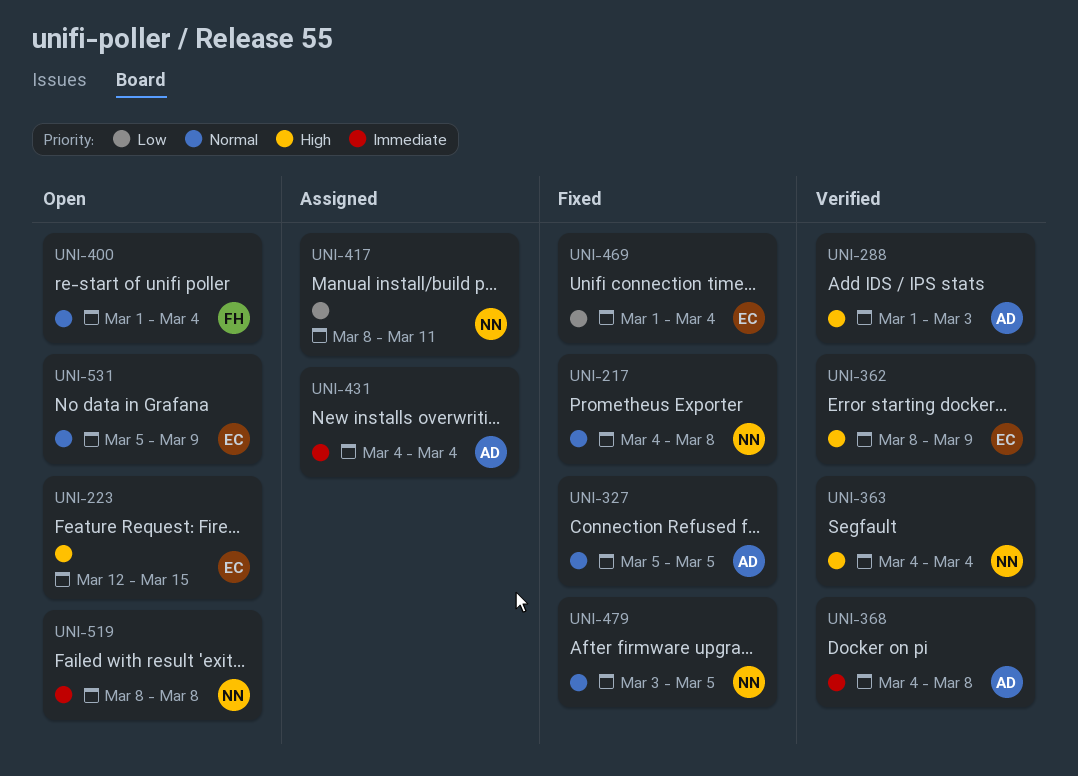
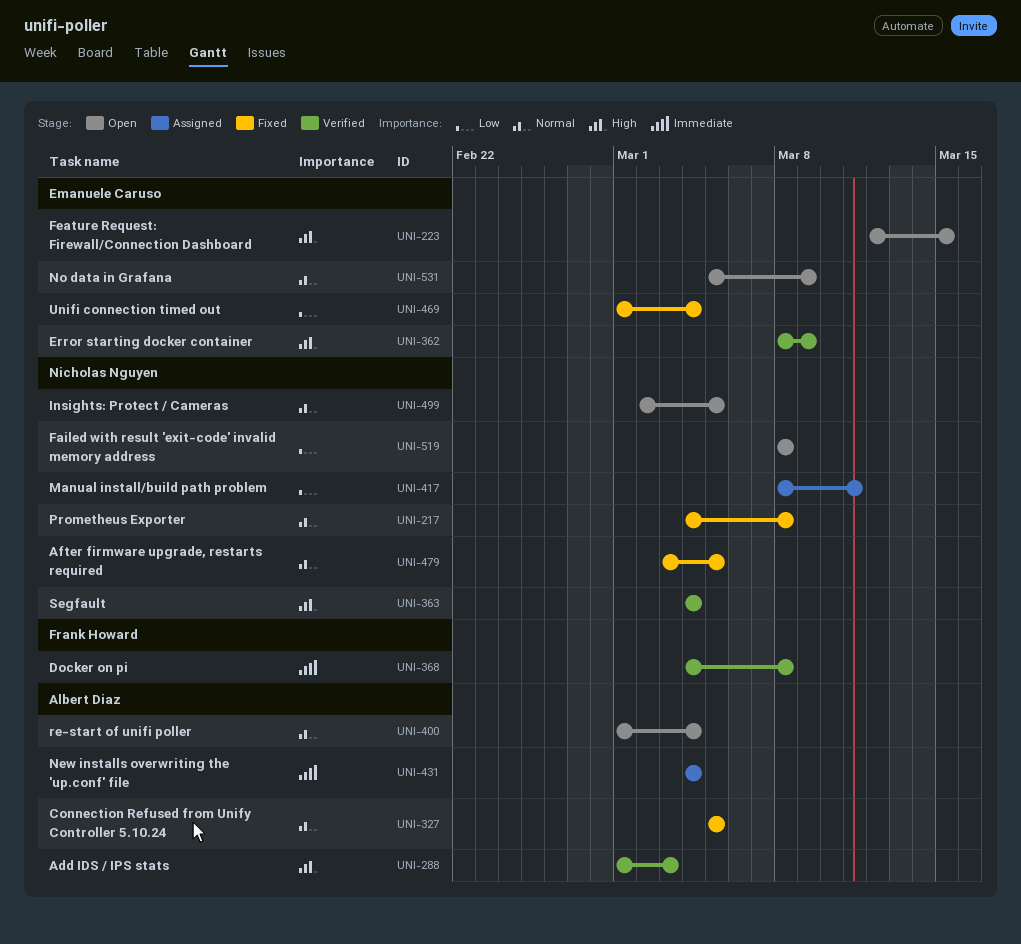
UNI-368, owner: Albert Diaz -> Frank Howard
UNI-400, owner: Frank Howard -> Albert Diaz
UNI-499: none -> present
UNI-519, priority: Immediate -> Low

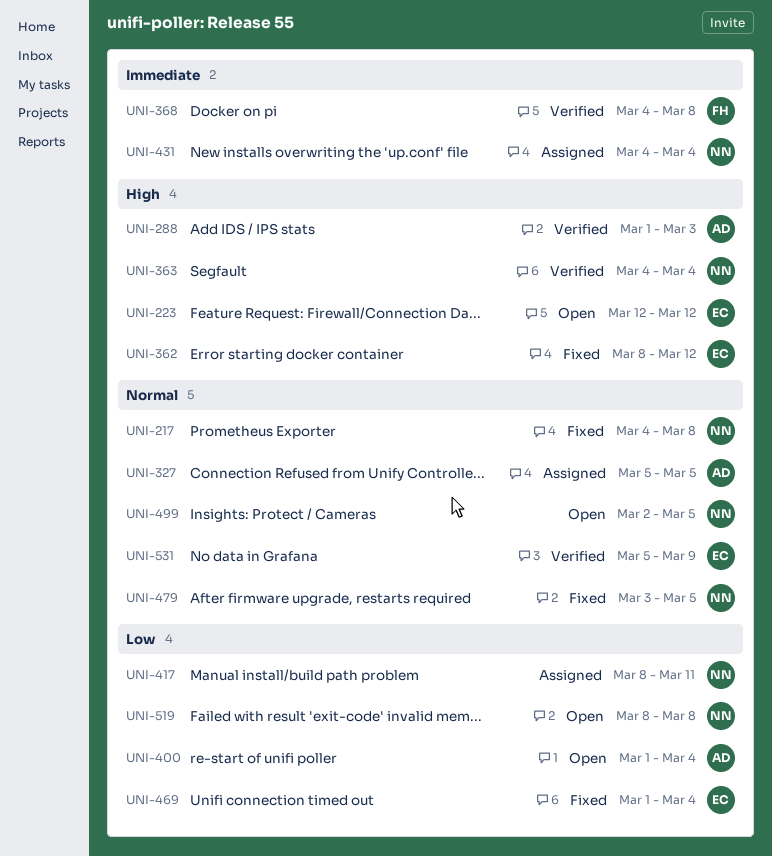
UNI-223, due: Mar 15 -> Mar 12
UNI-327, status: Fixed -> Assigned
UNI-362, status: Verified -> Fixed
UNI-362, due: Mar 9 -> Mar 12
UNI-400, priority: Normal -> Low
UNI-431, owner: Albert Diaz -> Nicholas Nguyen
UNI-531, status: Open -> Verified

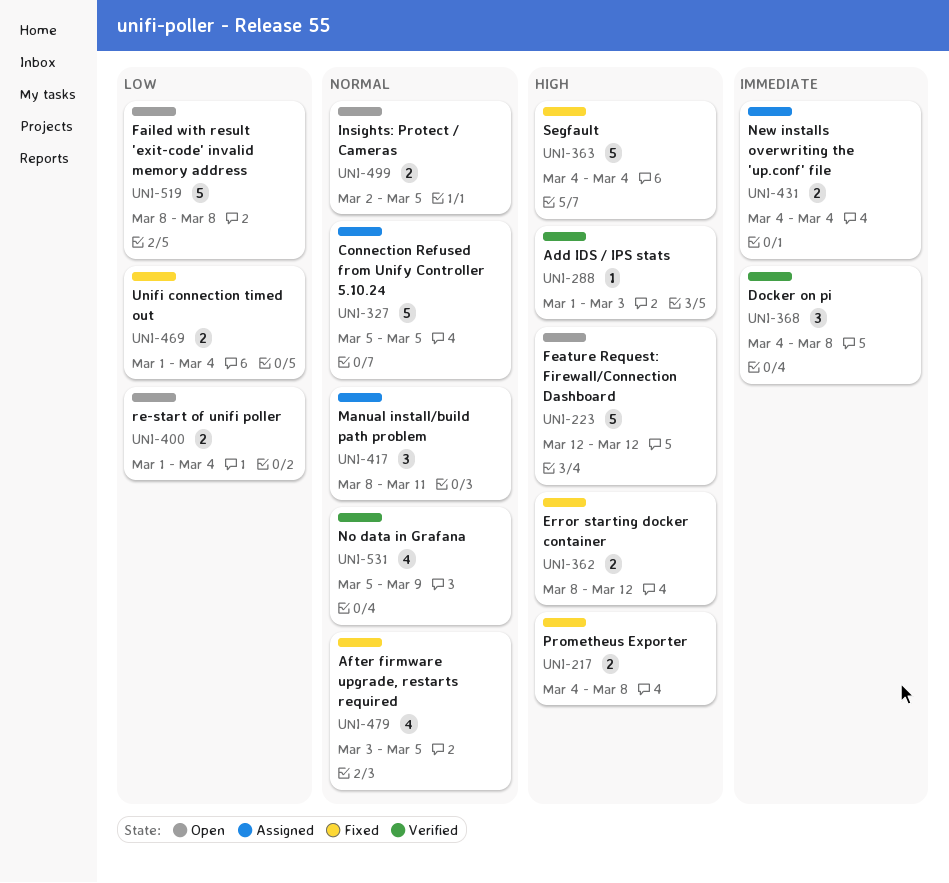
UNI-217, priority: Normal -> High
UNI-363, status: Verified -> Fixed
UNI-417, priority: Low -> Normal

